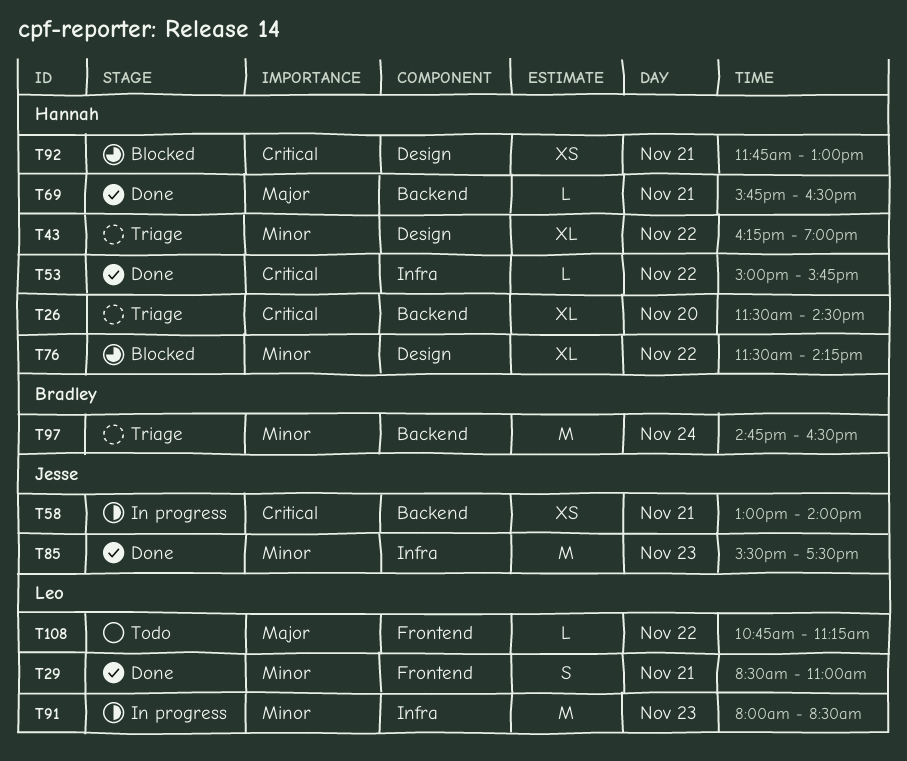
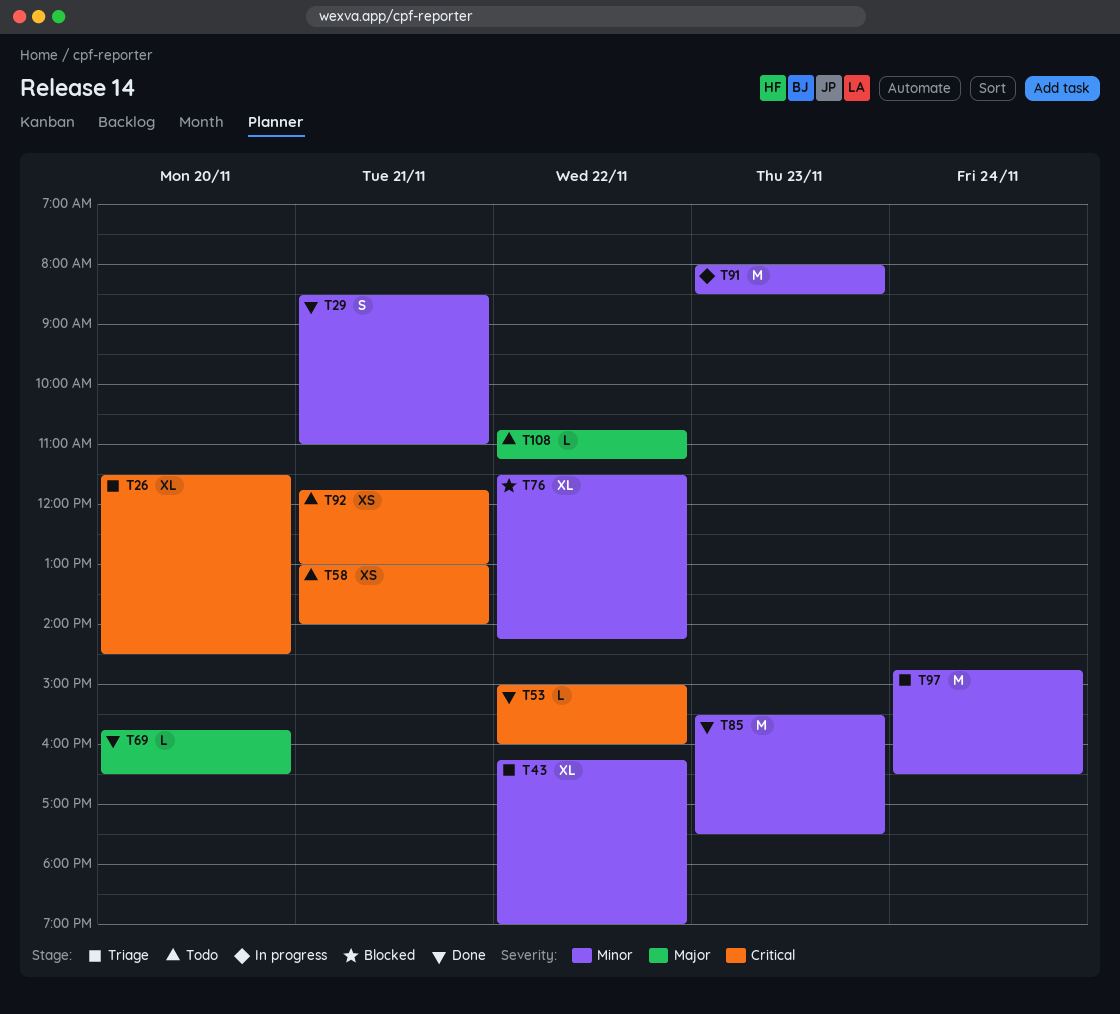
T53, ends: 15:45 -> 16:00
T58, status: In progress -> Todo
T69, day: Nov 21 -> Nov 20
T92, status: Blocked -> Todo

